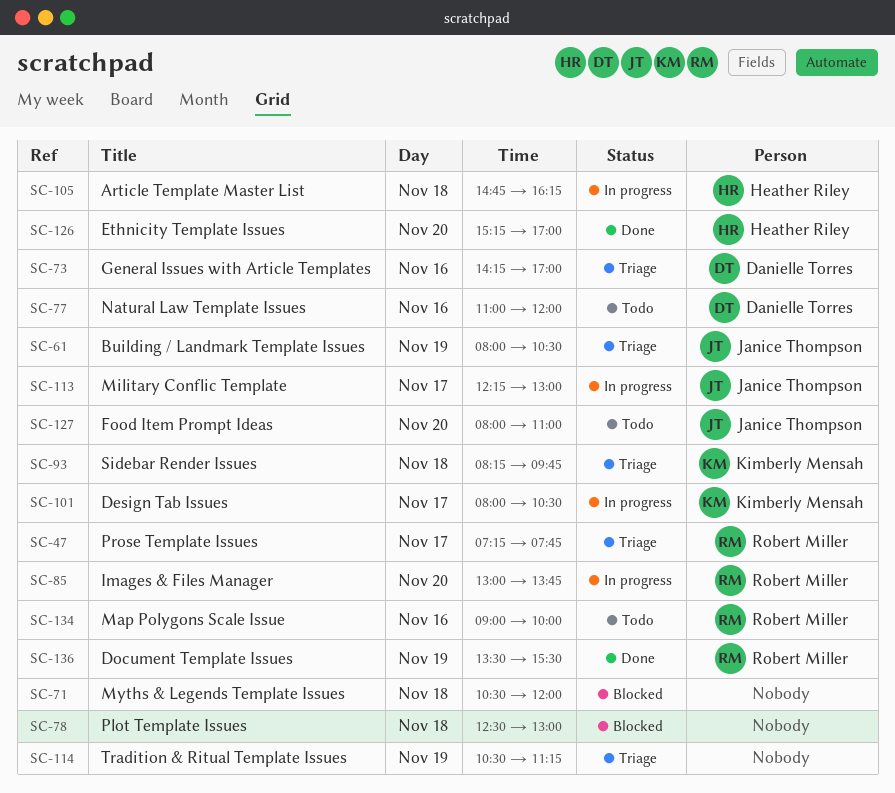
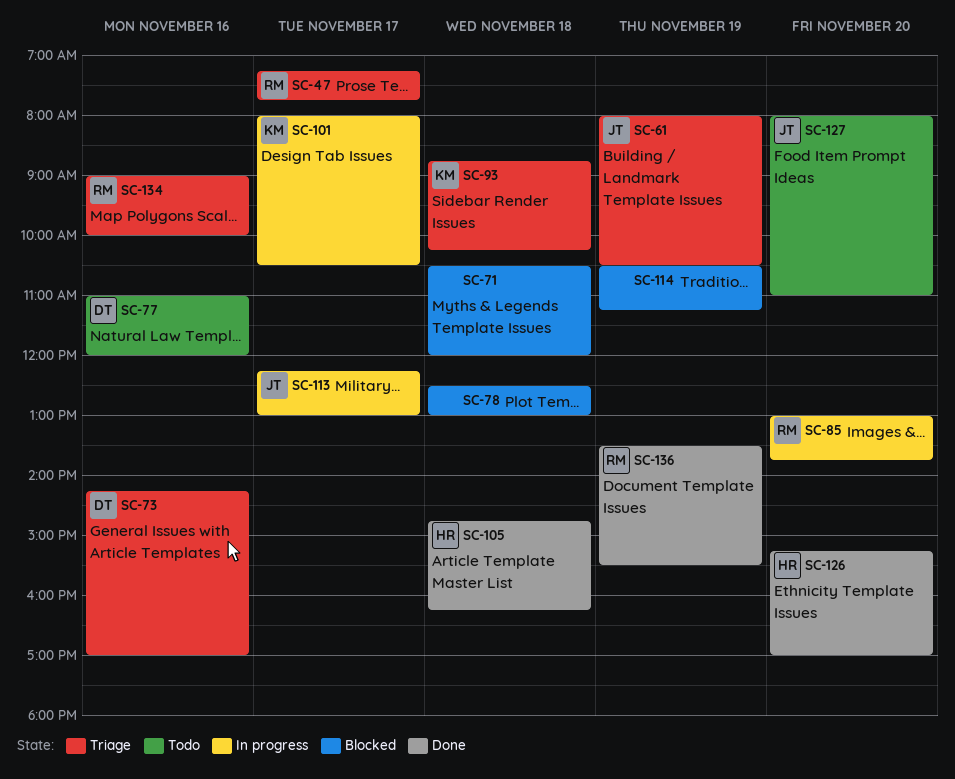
SC-93, begins: 08:15 -> 08:45
SC-93, ends: 09:45 -> 10:15
SC-105, status: In progress -> Done
SC-114, status: Triage -> Blocked
SC-134, status: Todo -> Triage

